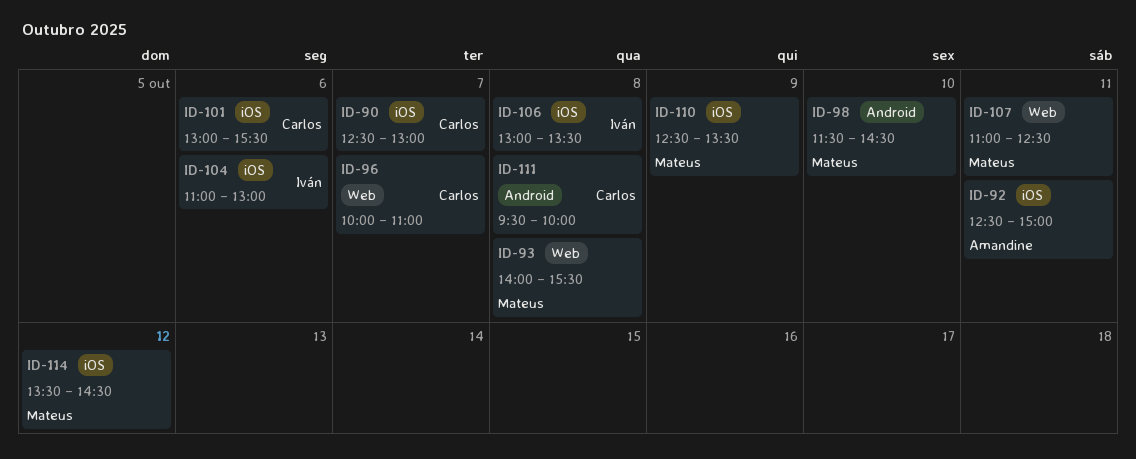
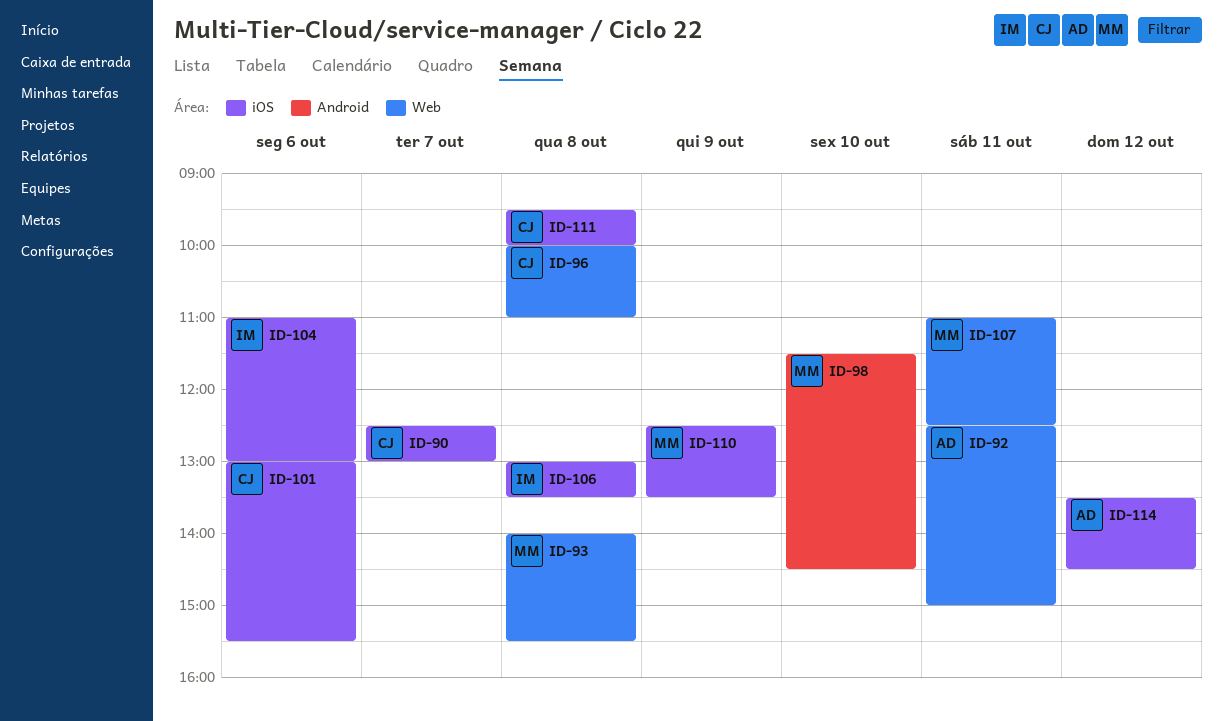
ID-92, label: iOS -> Web
ID-96, day: Oct 7 -> Oct 8
ID-111, label: Android -> iOS
ID-114, owner: Mateus -> Amandine

